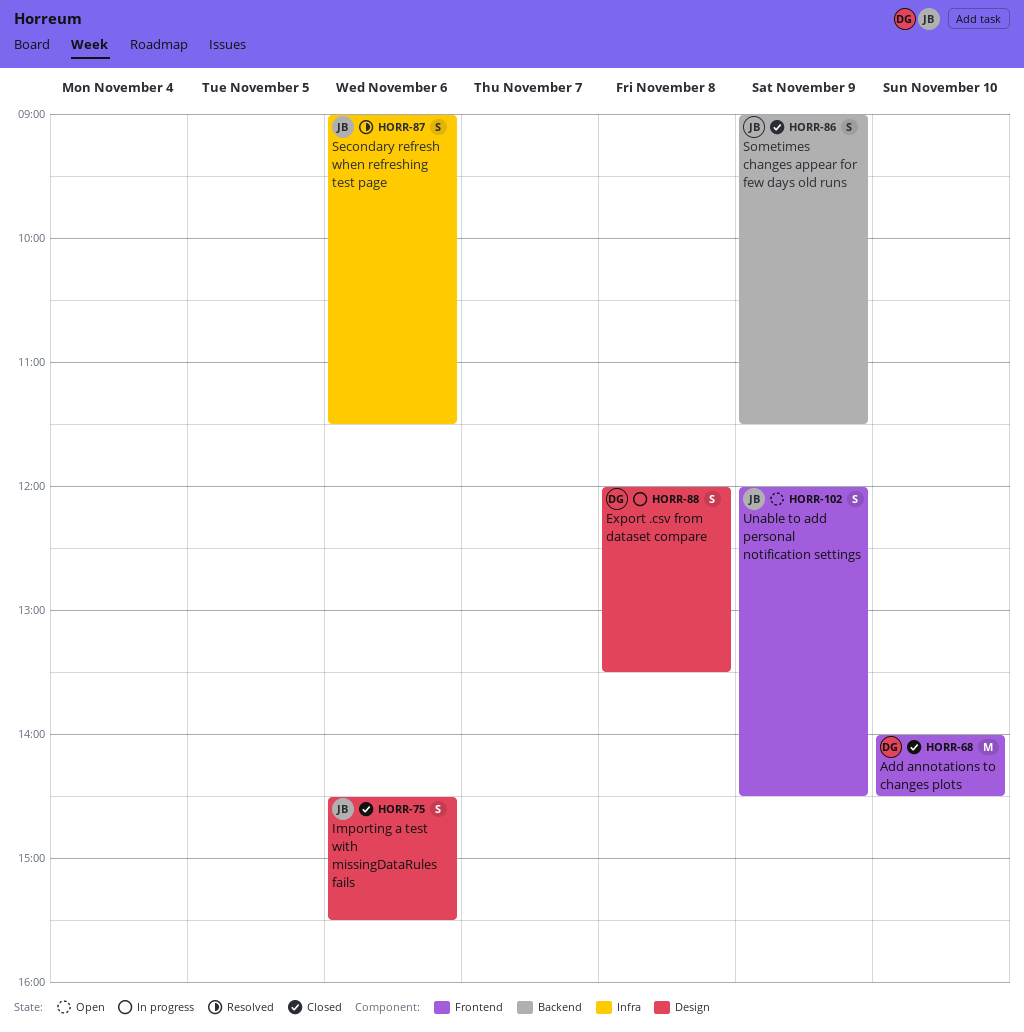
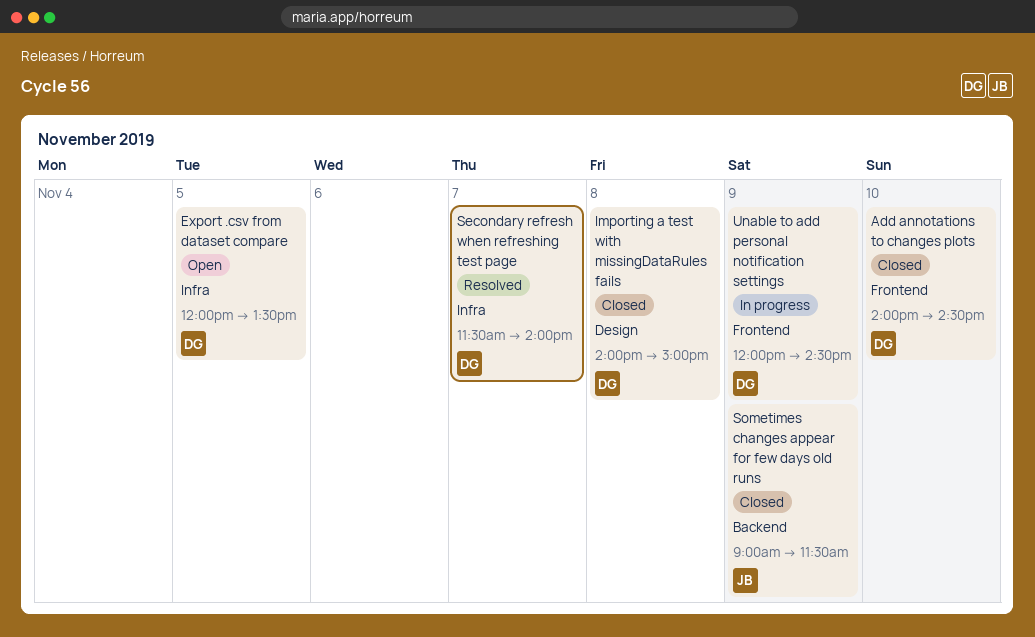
Export .csv from dataset compare, status: In progress -> Open
Export .csv from dataset compare, label: Design -> Infra
Export .csv from dataset compare, day: Nov 8 -> Nov 5
Importing a test with missingDataRules fails, owner: JB -> DG
Importing a test with missingDataRules fails, day: Nov 6 -> Nov 8
Importing a test with missingDataRules fails, begins: 14:30 -> 14:00
Importing a test with missingDataRules fails, ends: 15:30 -> 15:00
Secondary refresh when refreshing test page, owner: JB -> DG
Secondary refresh when refreshing test page, day: Nov 6 -> Nov 7
Secondary refresh when refreshing test page, begins: 09:00 -> 11:30
Secondary refresh when refreshing test page, ends: 11:30 -> 14:00
Unable to add personal notification settings, status: Open -> In progress
Unable to add personal notification settings, owner: JB -> DG

